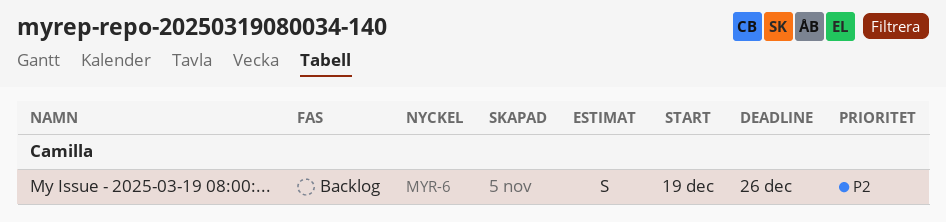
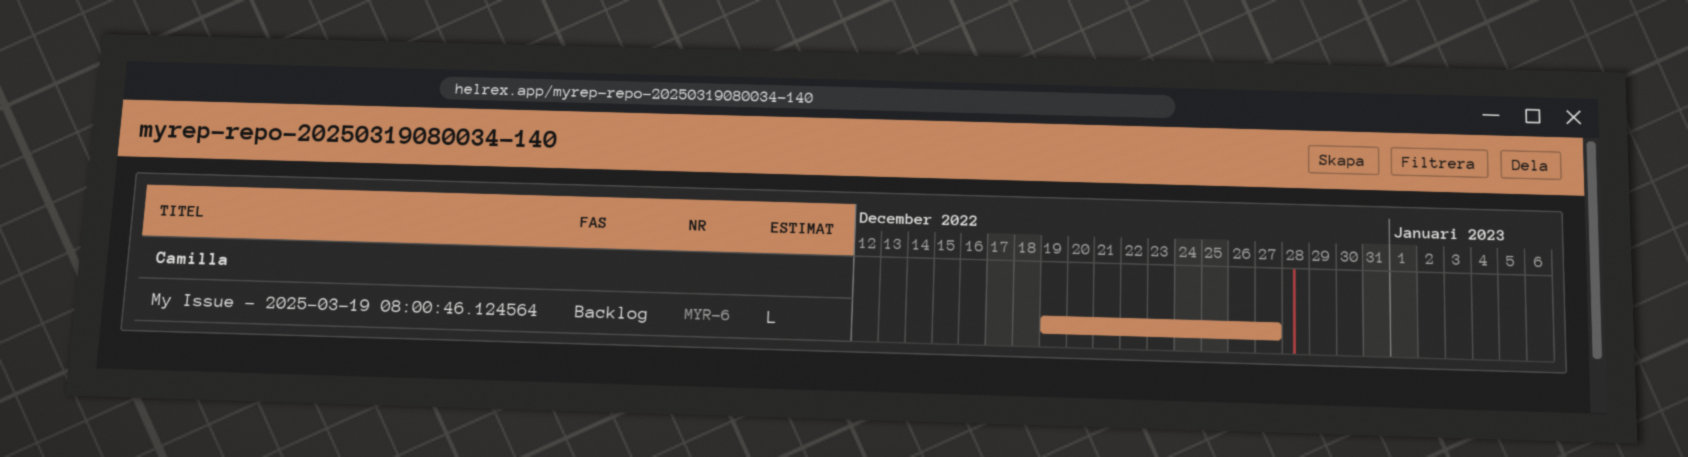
MYR-6, estimate: S -> L
MYR-6, due: Dec 26 -> Dec 27

